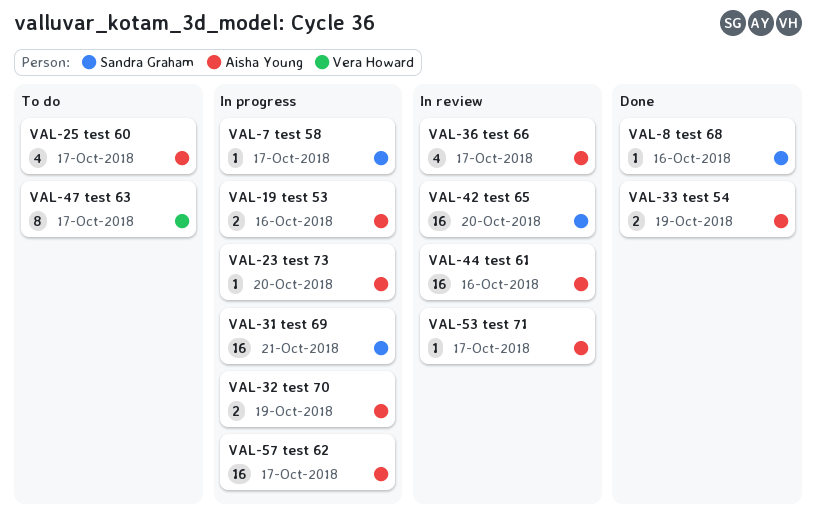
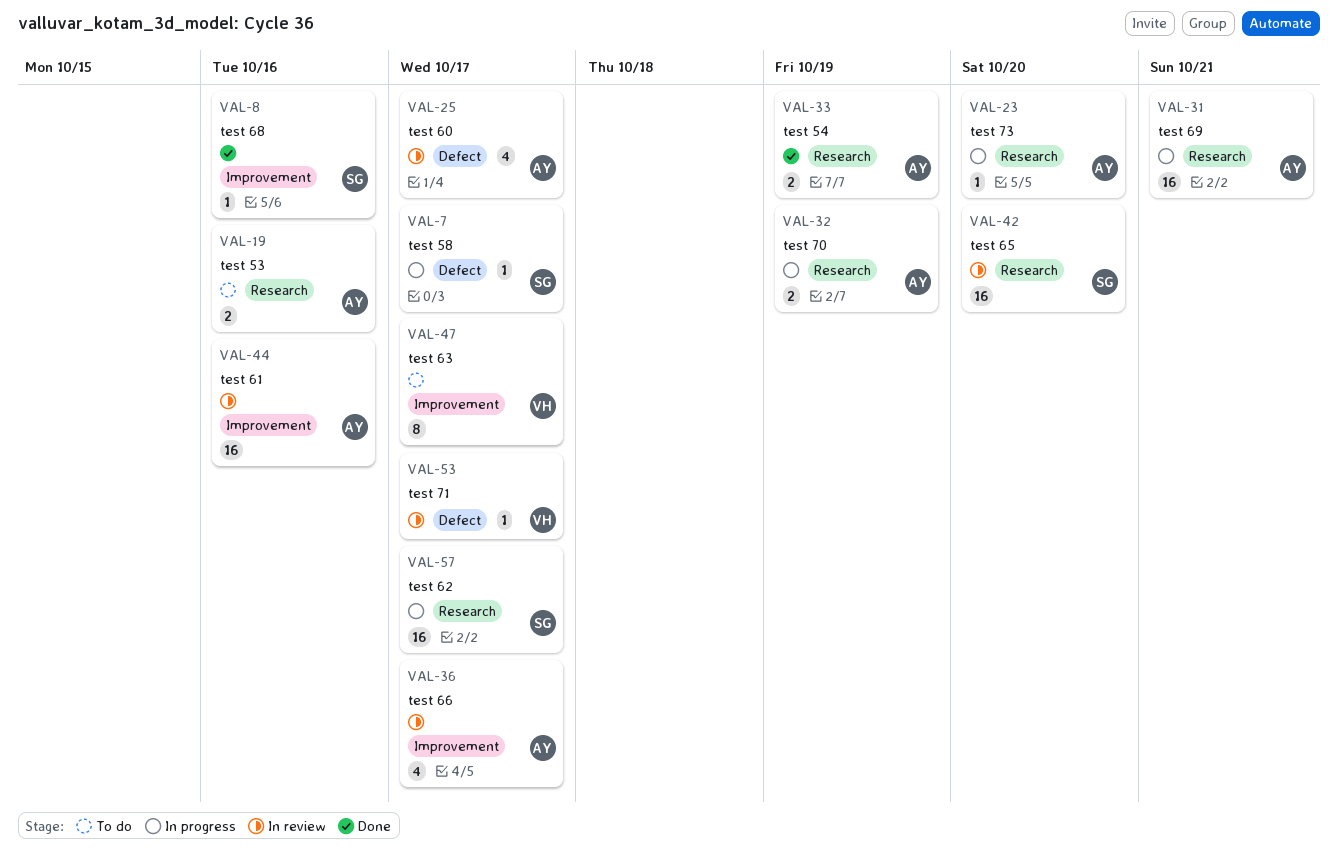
VAL-19, status: In progress -> To do
VAL-25, status: To do -> In review
VAL-31, owner: Sandra Graham -> Aisha Young
VAL-53, owner: Aisha Young -> Vera Howard
VAL-57, owner: Aisha Young -> Sandra Graham

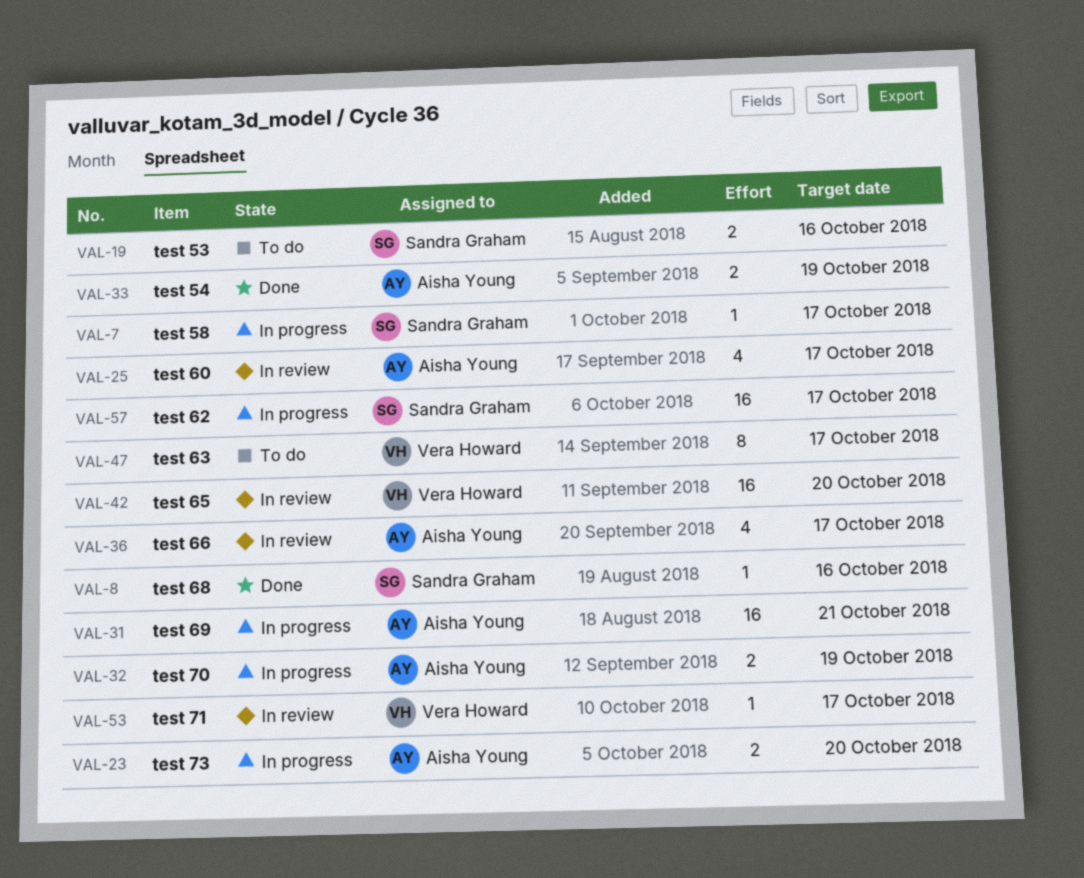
VAL-19, owner: Aisha Young -> Sandra Graham
VAL-23, estimate: 1 -> 2
VAL-42, owner: Sandra Graham -> Vera Howard
VAL-44: present -> none

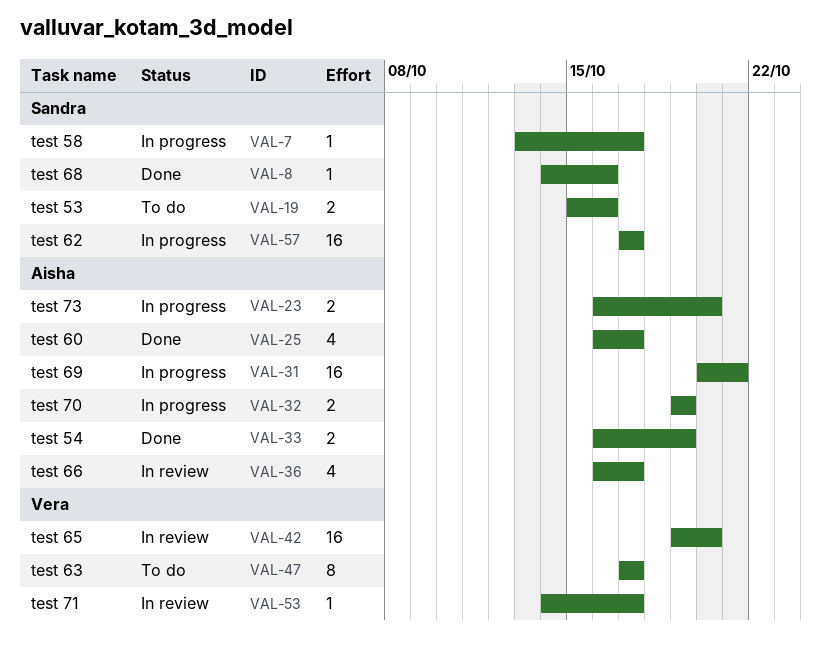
VAL-25, status: In review -> Done

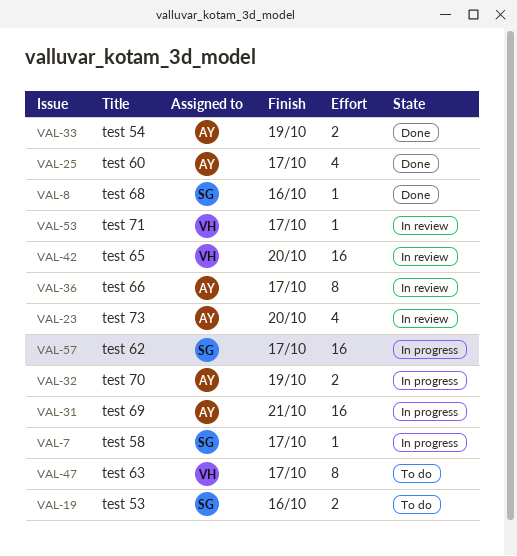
VAL-23, status: In progress -> In review
VAL-23, estimate: 2 -> 4
VAL-36, estimate: 4 -> 8

